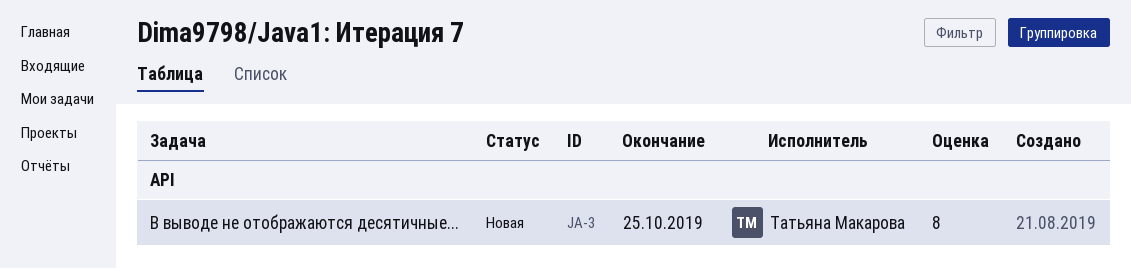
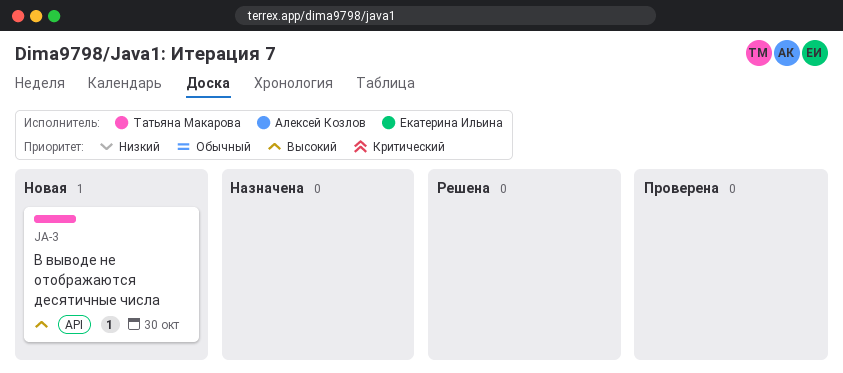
JA-3, estimate: 8 -> 1
JA-3, due: Oct 25 -> Oct 30

